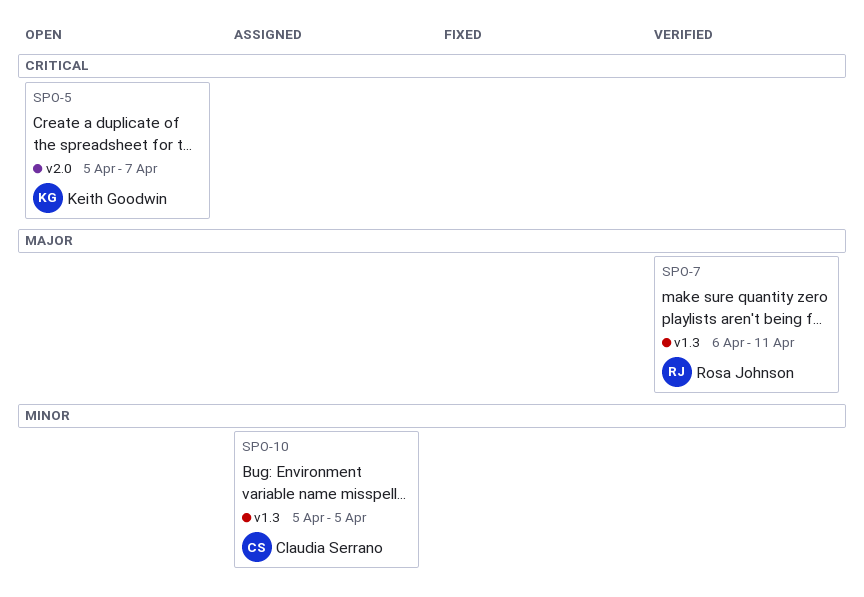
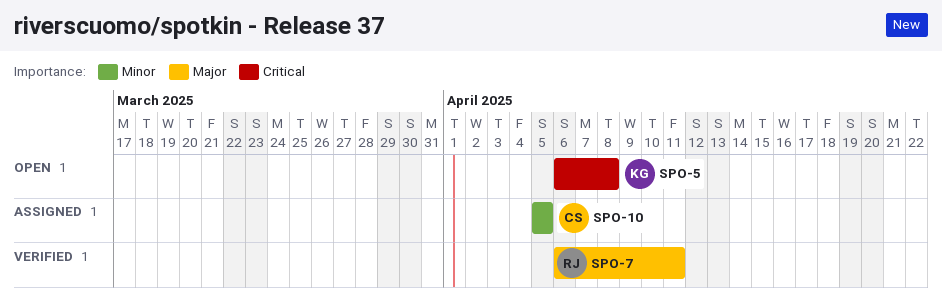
SPO-5, start: Apr 5 -> Apr 6
SPO-5, due: Apr 7 -> Apr 8

